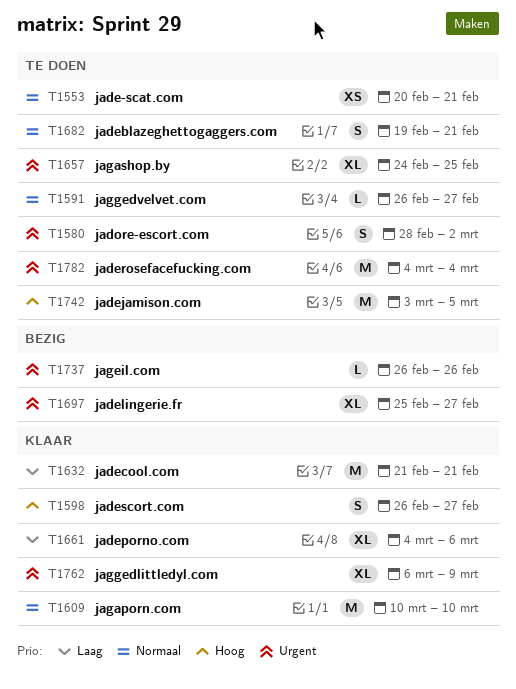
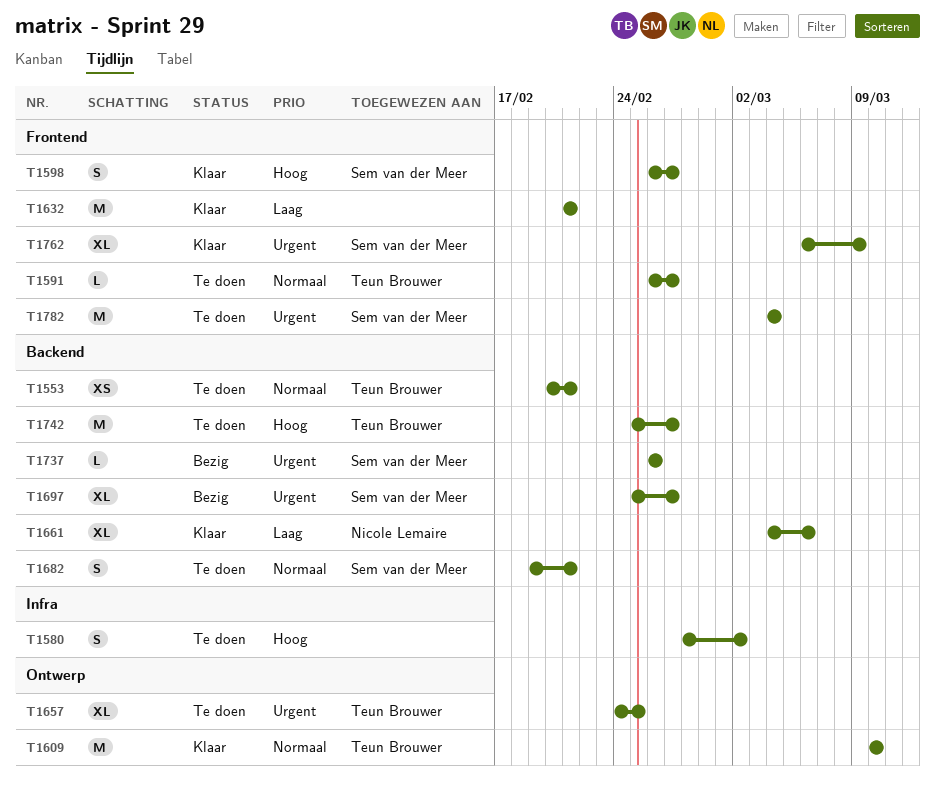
T1580, priority: Urgent -> Hoog
T1742, start: Mar 3 -> Feb 25
T1742, due: Mar 5 -> Feb 27

